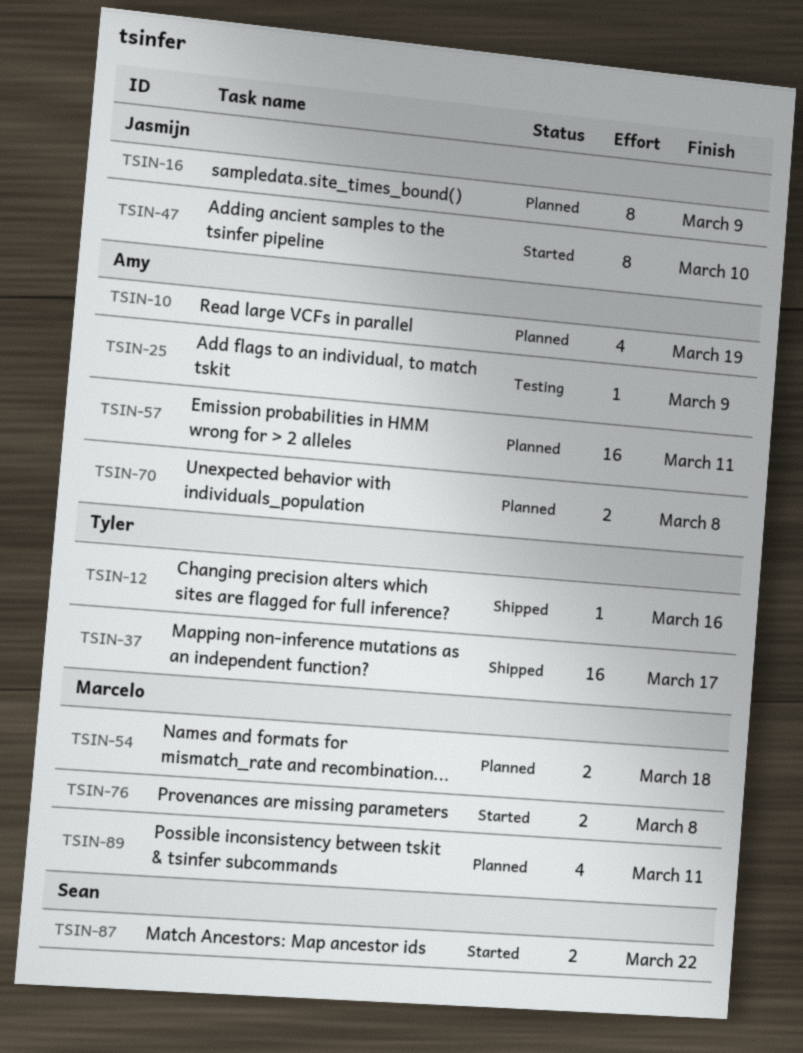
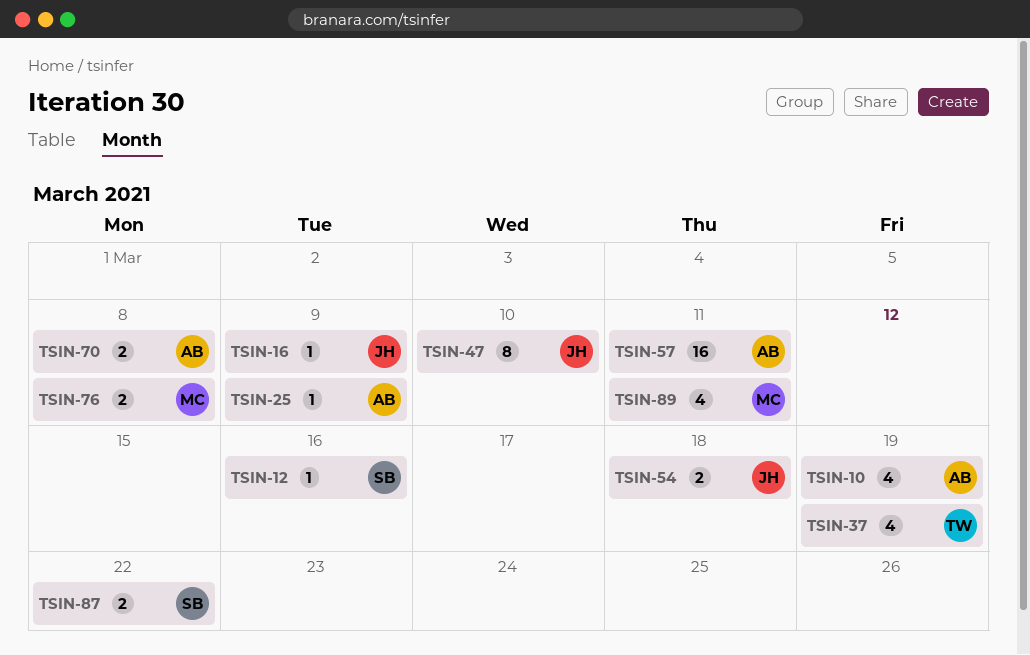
TSIN-12, owner: Tyler -> Sean
TSIN-16, estimate: 8 -> 1
TSIN-37, estimate: 16 -> 4
TSIN-37, due: Mar 17 -> Mar 19
TSIN-54, owner: Marcelo -> Jasmijn

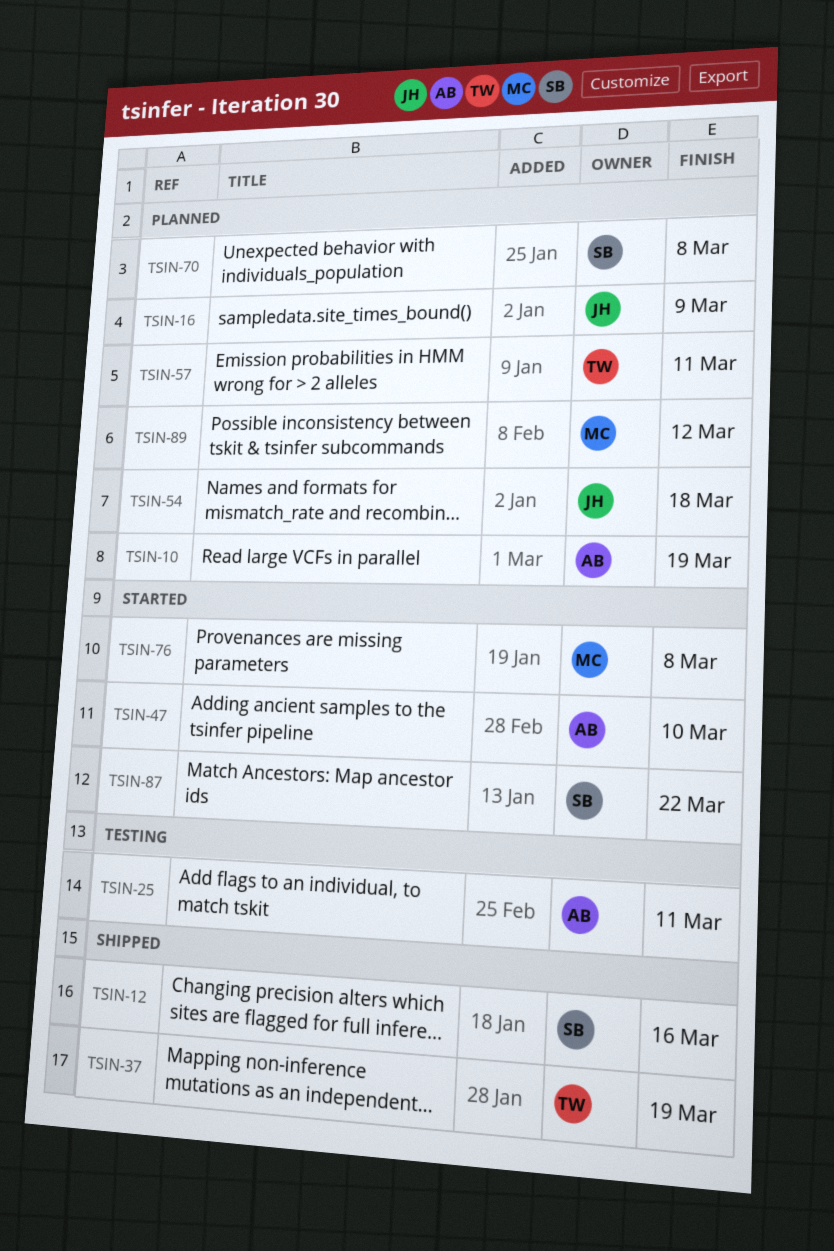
TSIN-25, due: Mar 9 -> Mar 11
TSIN-47, owner: JH -> AB
TSIN-57, owner: AB -> TW
TSIN-70, owner: AB -> SB
TSIN-89, due: Mar 11 -> Mar 12

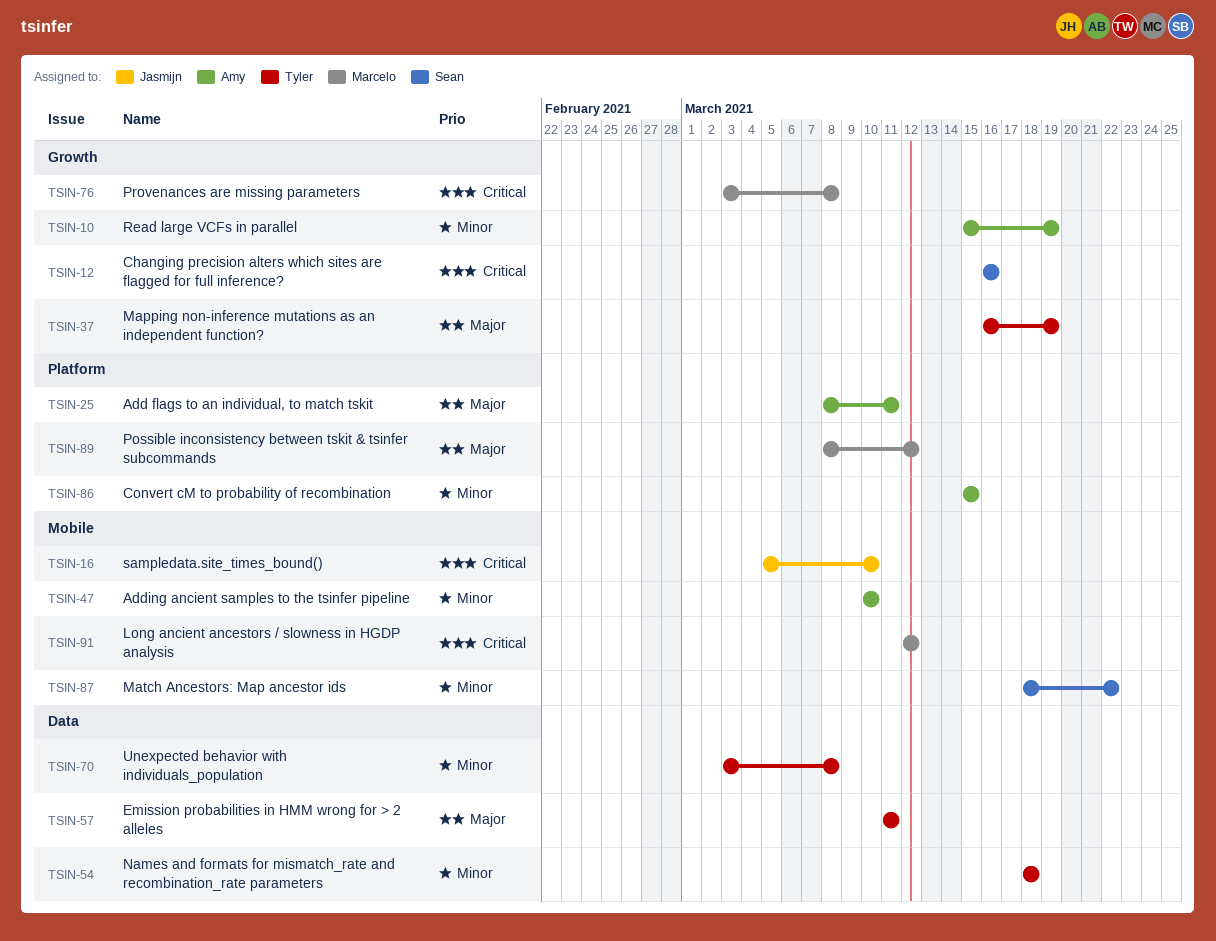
TSIN-16, due: Mar 9 -> Mar 10
TSIN-54, owner: Jasmijn -> Tyler
TSIN-70, owner: Sean -> Tyler
TSIN-86: none -> present
TSIN-91: none -> present

